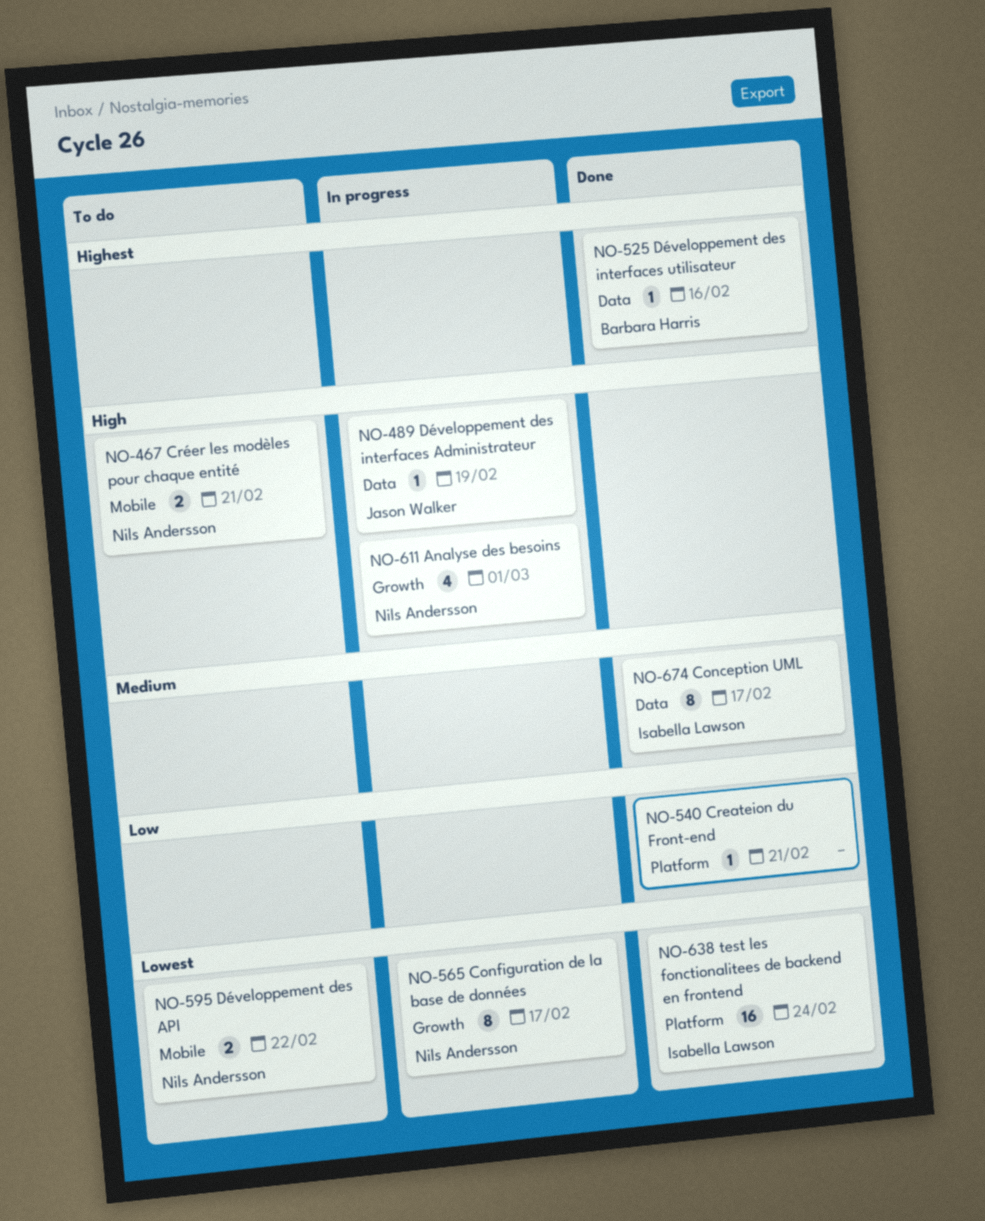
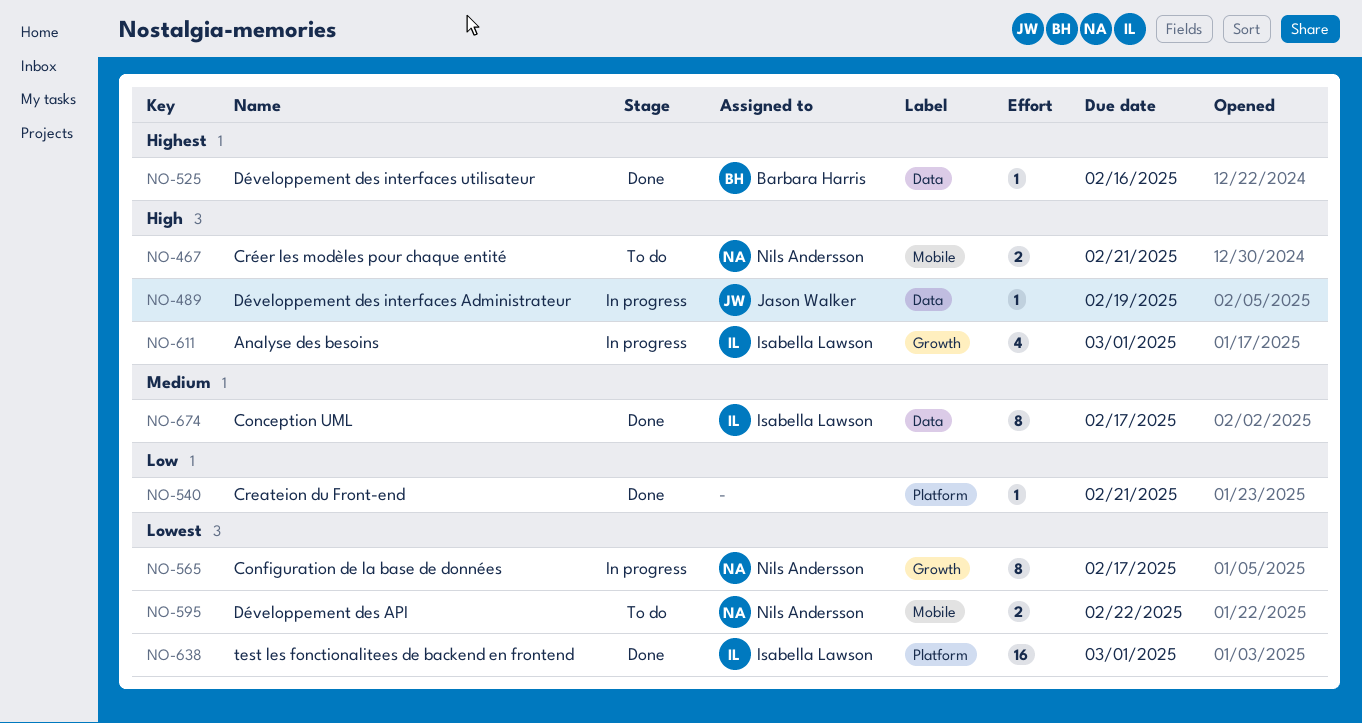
NO-611, owner: Nils Andersson -> Isabella Lawson
NO-638, due: Feb 24 -> Mar 1

